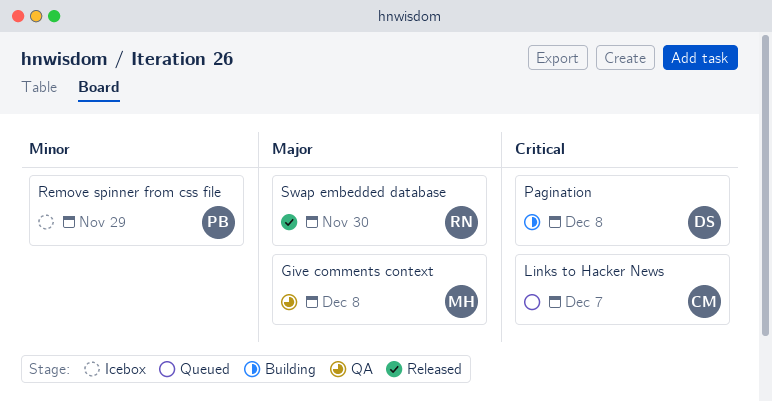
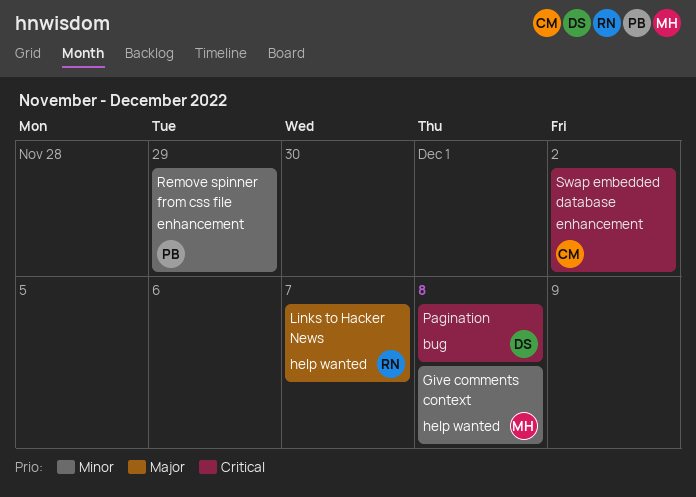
Give comments context, priority: Major -> Minor
Links to Hacker News, owner: CM -> RN
Links to Hacker News, priority: Critical -> Major
Swap embedded database, owner: RN -> CM
Swap embedded database, priority: Major -> Critical
Swap embedded database, due: Nov 30 -> Dec 2

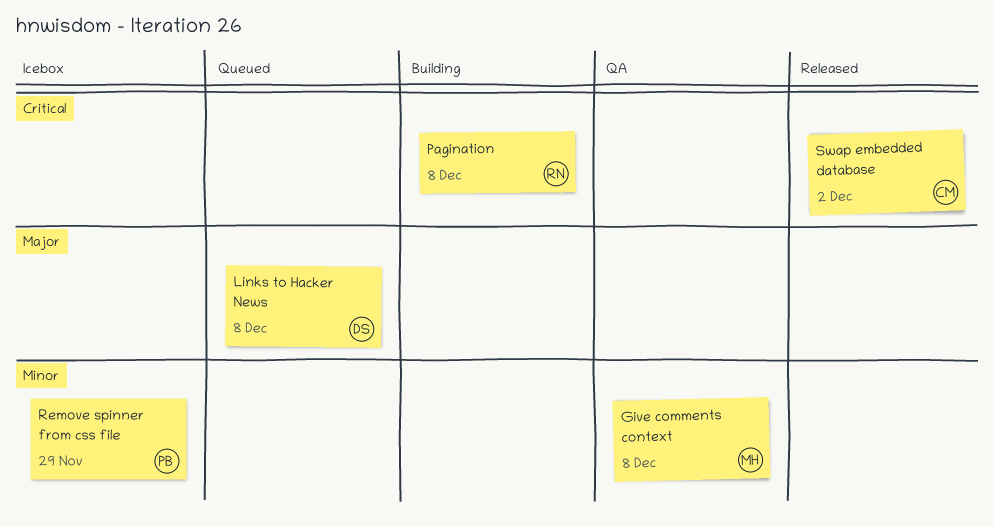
Links to Hacker News, owner: RN -> DS
Links to Hacker News, due: Dec 7 -> Dec 8
Pagination, owner: DS -> RN

